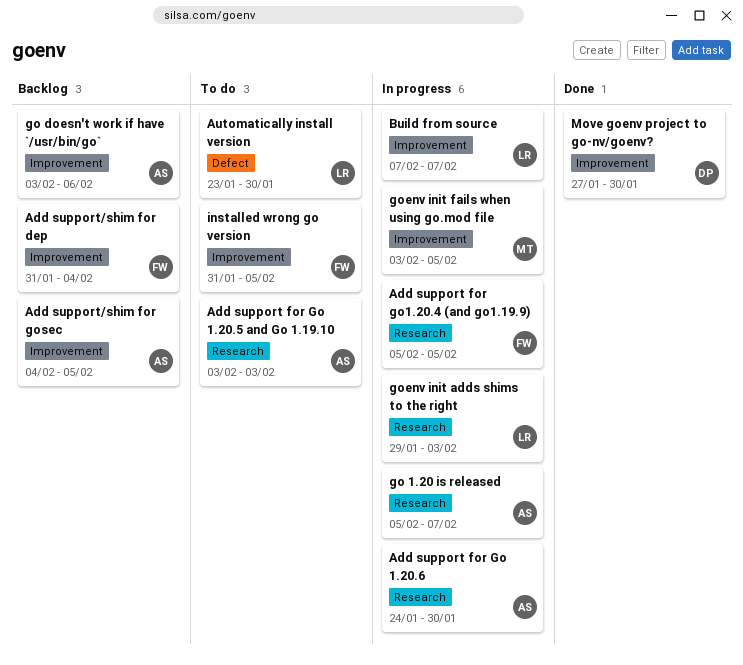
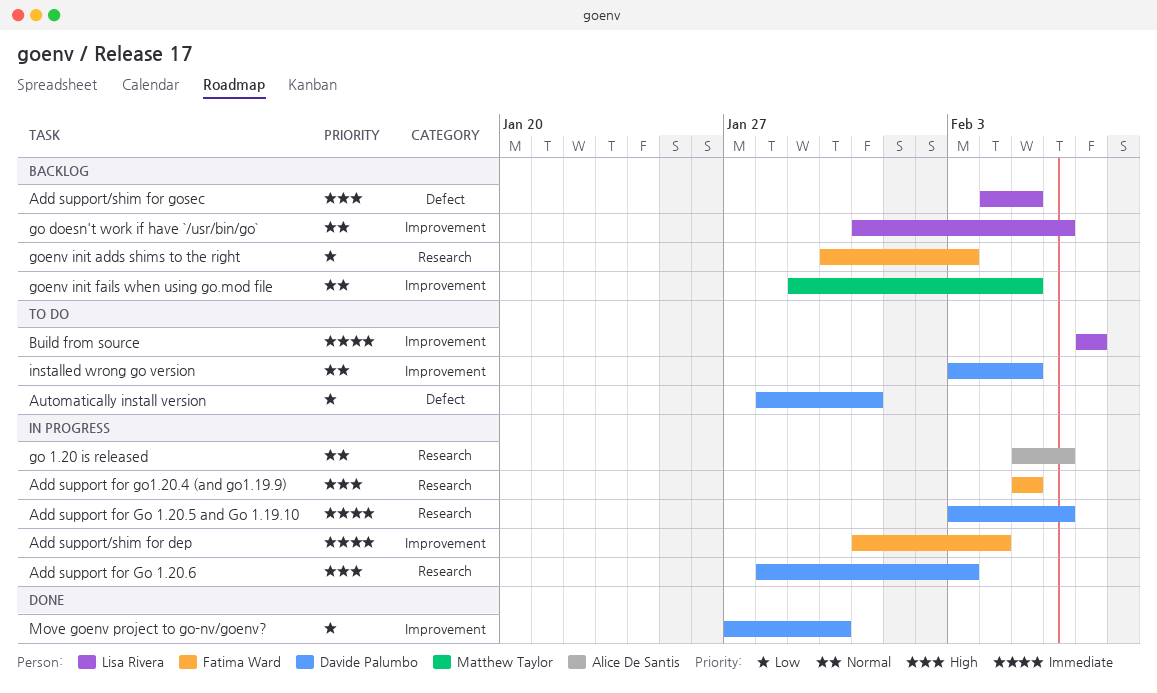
Add support for Go 1.20.5 and Go 1.19.10, status: To do -> In progress
Add support for Go 1.20.5 and Go 1.19.10, owner: Alice De Santis -> Davide Palumbo
Add support for Go 1.20.5 and Go 1.19.10, due: Feb 3 -> Feb 6
Add support for Go 1.20.6, owner: Alice De Santis -> Davide Palumbo
Add support for Go 1.20.6, start: Jan 24 -> Jan 28
Add support for Go 1.20.6, due: Jan 30 -> Feb 3
Add support/shim for dep, status: Backlog -> In progress
Add support/shim for gosec, owner: Alice De Santis -> Lisa Rivera
Add support/shim for gosec, label: Improvement -> Defect
Automatically install version, owner: Lisa Rivera -> Davide Palumbo
Automatically install version, start: Jan 23 -> Jan 28
Automatically install version, due: Jan 30 -> Jan 31
Build from source, status: In progress -> To do
go 1.20 is released, due: Feb 7 -> Feb 6
go doesn't work if have `/usr/bin/go`, owner: Alice De Santis -> Lisa Rivera
go doesn't work if have `/usr/bin/go`, start: Feb 3 -> Jan 31
goenv init adds shims to the right, status: In progress -> Backlog
goenv init adds shims to the right, owner: Lisa Rivera -> Fatima Ward
goenv init adds shims to the right, start: Jan 29 -> Jan 30
goenv init fails when using go.mod file, status: In progress -> Backlog
goenv init fails when using go.mod file, start: Feb 3 -> Jan 29
installed wrong go version, owner: Fatima Ward -> Davide Palumbo
installed wrong go version, start: Jan 31 -> Feb 3

